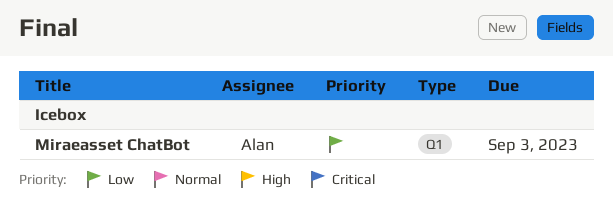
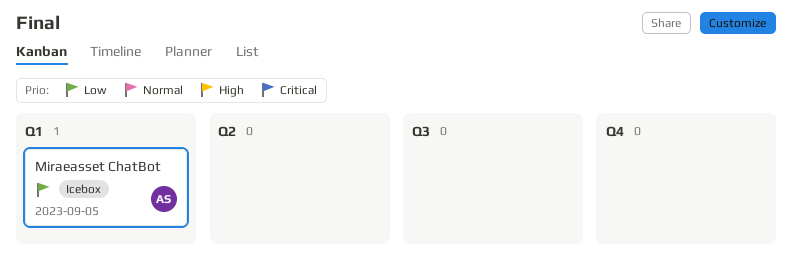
Miraeasset ChatBot, due: Sep 3 -> Sep 5

